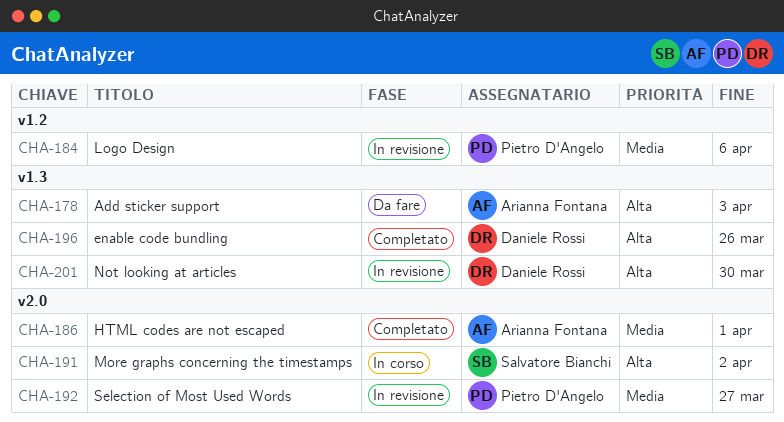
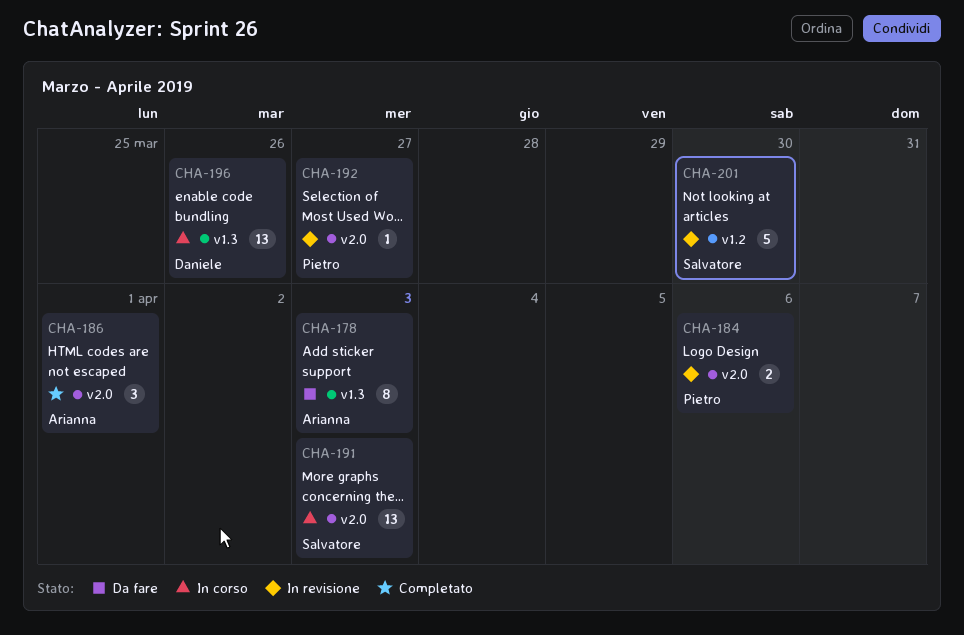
CHA-184, label: v1.2 -> v2.0
CHA-191, due: Apr 2 -> Apr 3
CHA-196, status: Completato -> In corso
CHA-201, owner: Daniele Rossi -> Salvatore Bianchi
CHA-201, label: v1.3 -> v1.2

